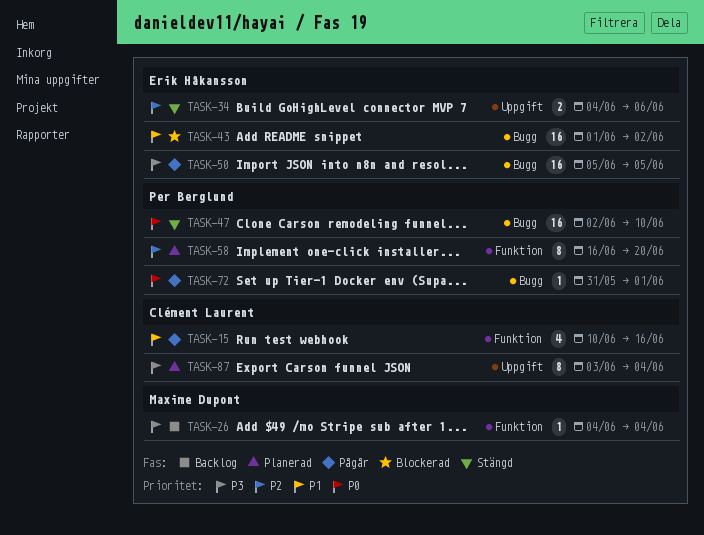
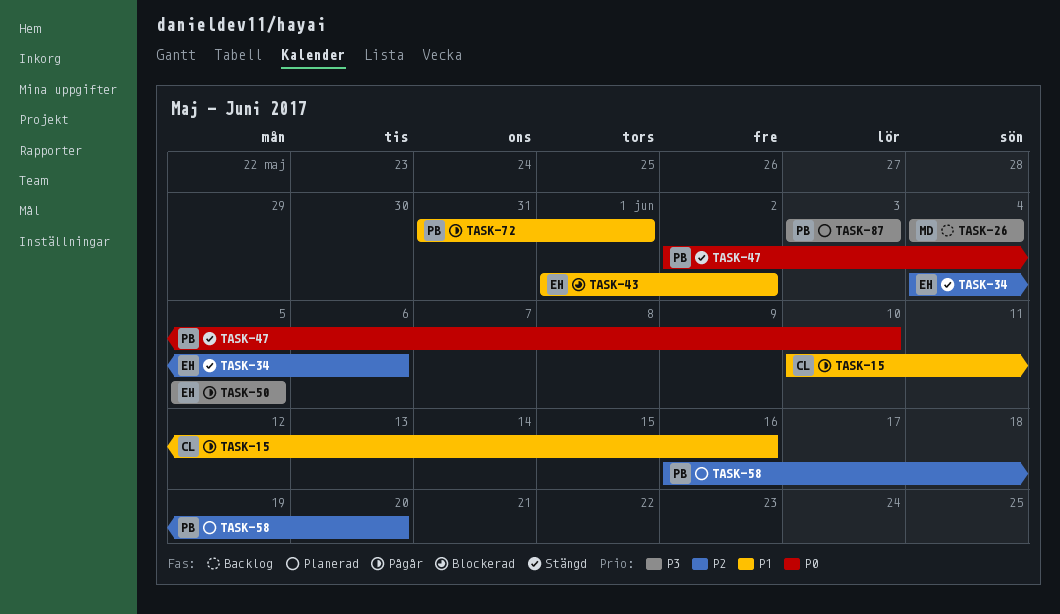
TASK-72, priority: P0 -> P1
TASK-87, owner: Clément Laurent -> Per Berglund
TASK-87, due: Jun 4 -> Jun 3

